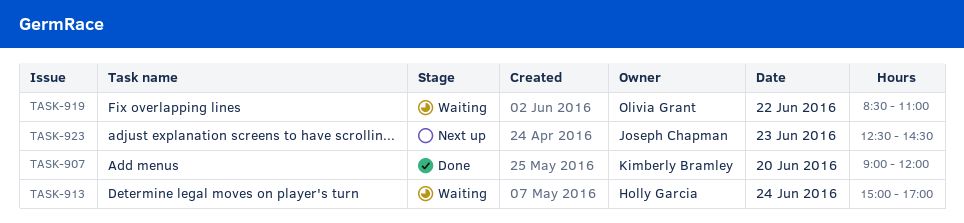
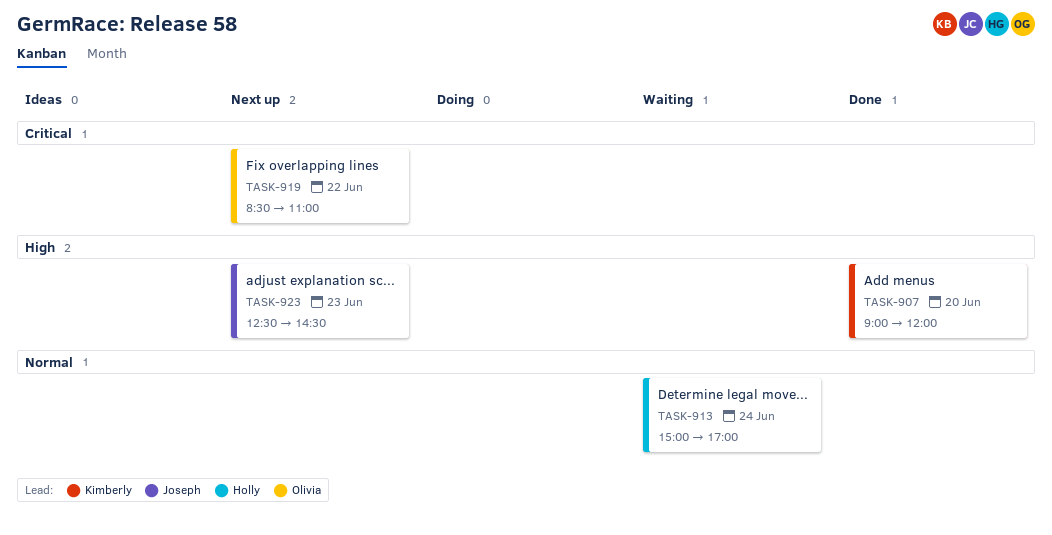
TASK-919, status: Waiting -> Next up

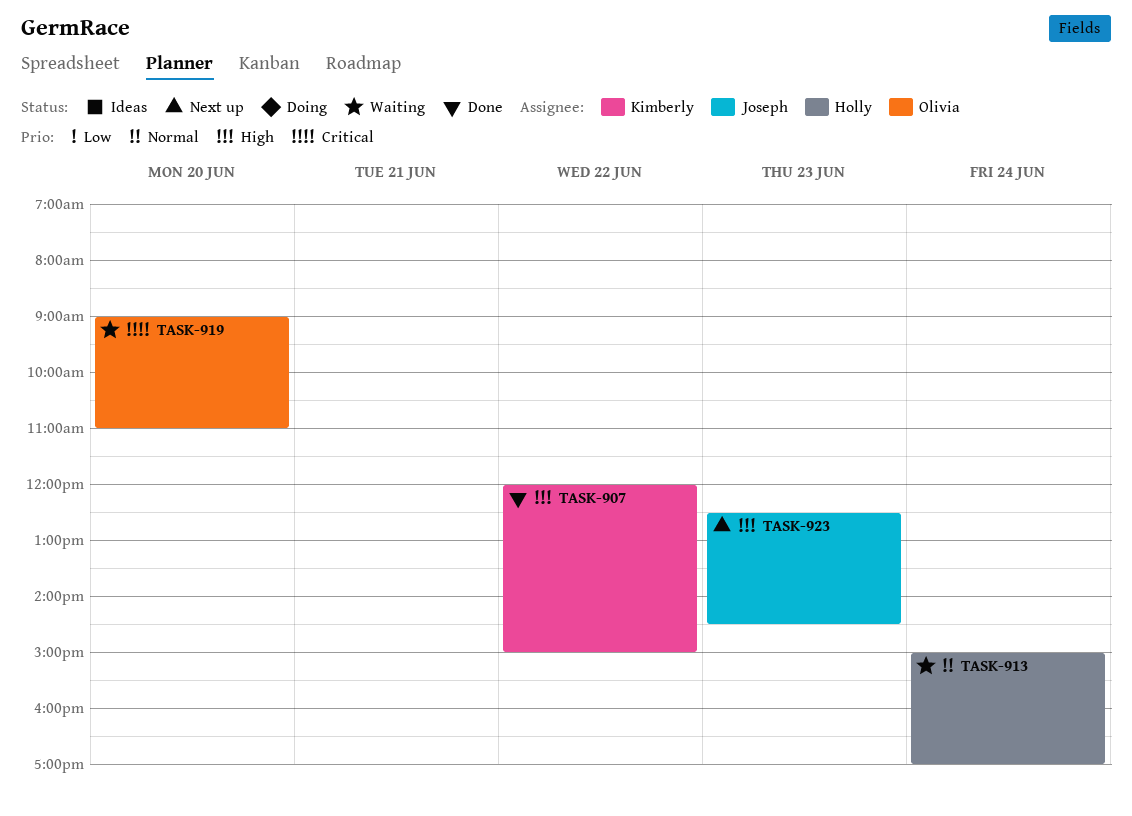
TASK-907, day: Jun 20 -> Jun 22
TASK-907, begins: 09:00 -> 12:00
TASK-907, ends: 12:00 -> 15:00
TASK-919, status: Next up -> Waiting
TASK-919, day: Jun 22 -> Jun 20
TASK-919, begins: 08:30 -> 09:00

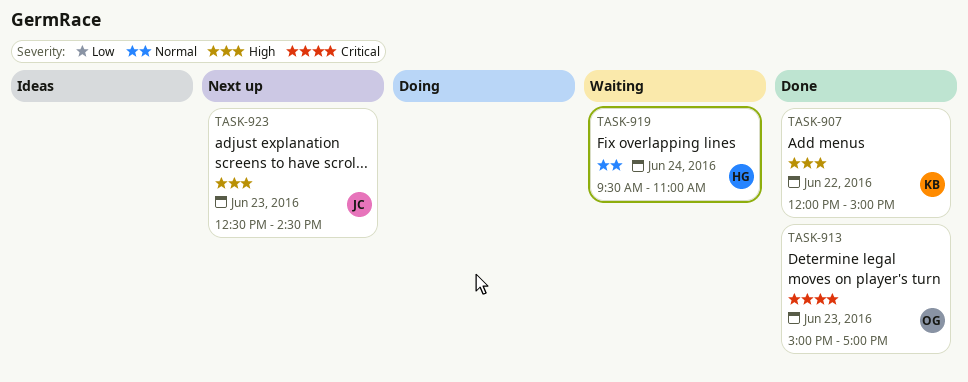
TASK-913, status: Waiting -> Done
TASK-913, owner: Holly -> Olivia
TASK-913, priority: Normal -> Critical
TASK-913, day: Jun 24 -> Jun 23
TASK-919, owner: Olivia -> Holly
TASK-919, priority: Critical -> Normal
TASK-919, day: Jun 20 -> Jun 24
TASK-919, begins: 09:00 -> 09:30

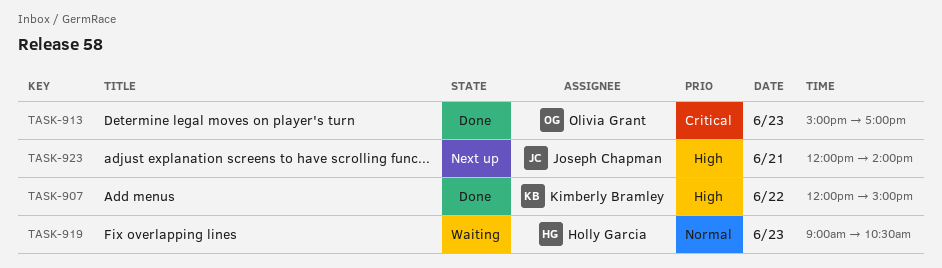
TASK-919, day: Jun 24 -> Jun 23
TASK-919, begins: 09:30 -> 09:00
TASK-919, ends: 11:00 -> 10:30
TASK-923, day: Jun 23 -> Jun 21
TASK-923, begins: 12:30 -> 12:00
TASK-923, ends: 14:30 -> 14:00

